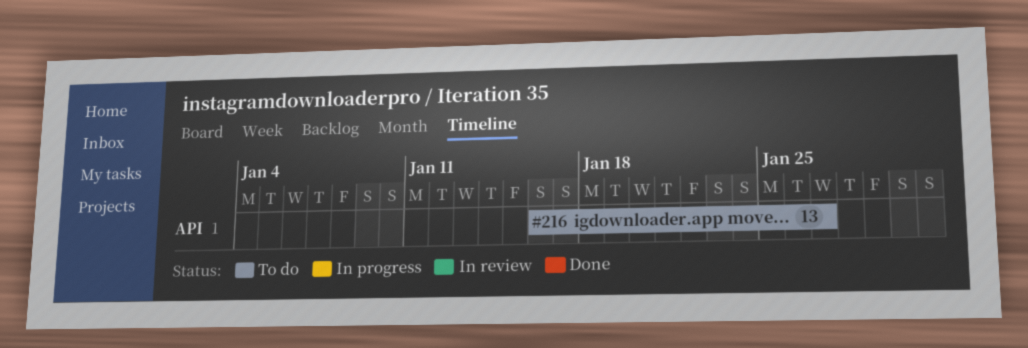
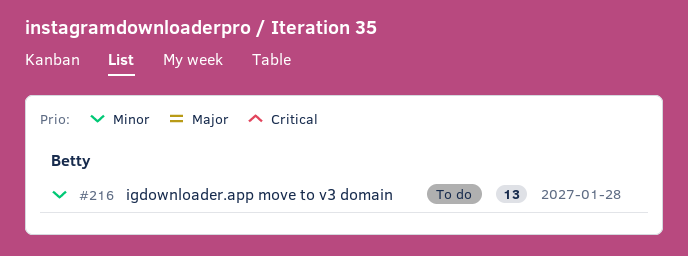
#216, due: Jan 27 -> Jan 28

